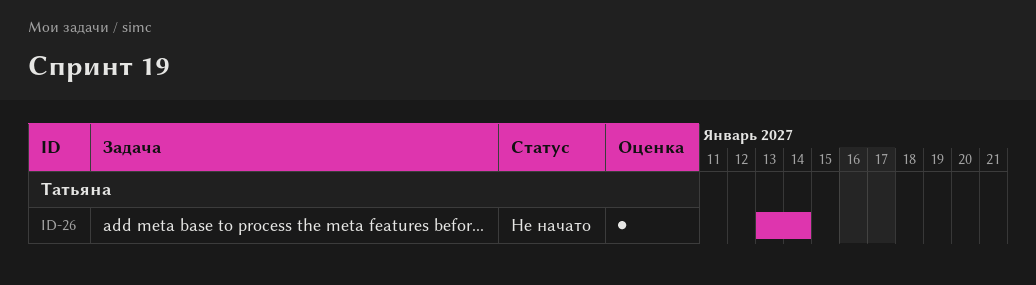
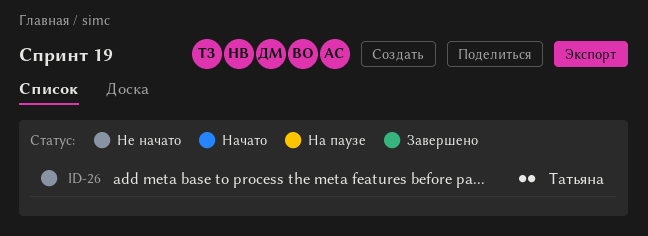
ID-26, estimate: 1 -> 2

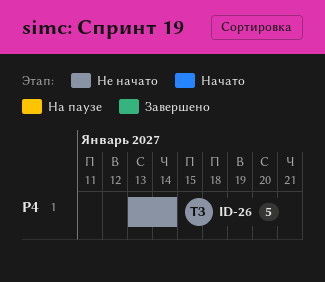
ID-26, estimate: 2 -> 5

